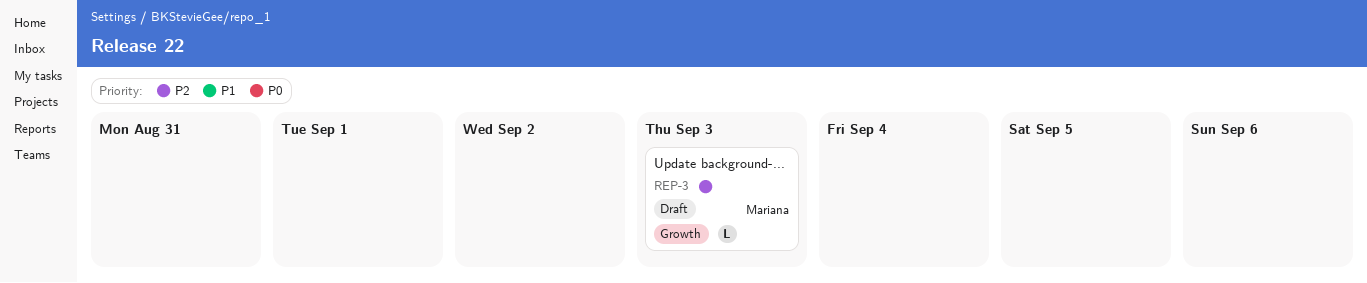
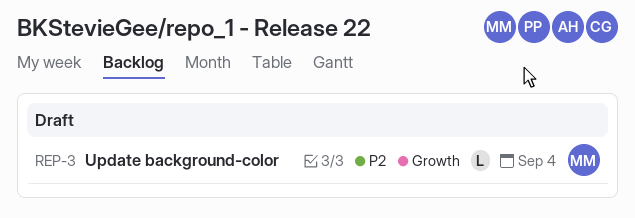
REP-3, due: Sep 3 -> Sep 4

